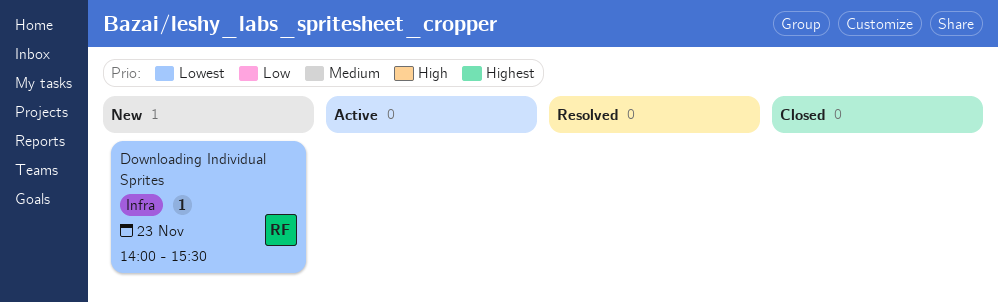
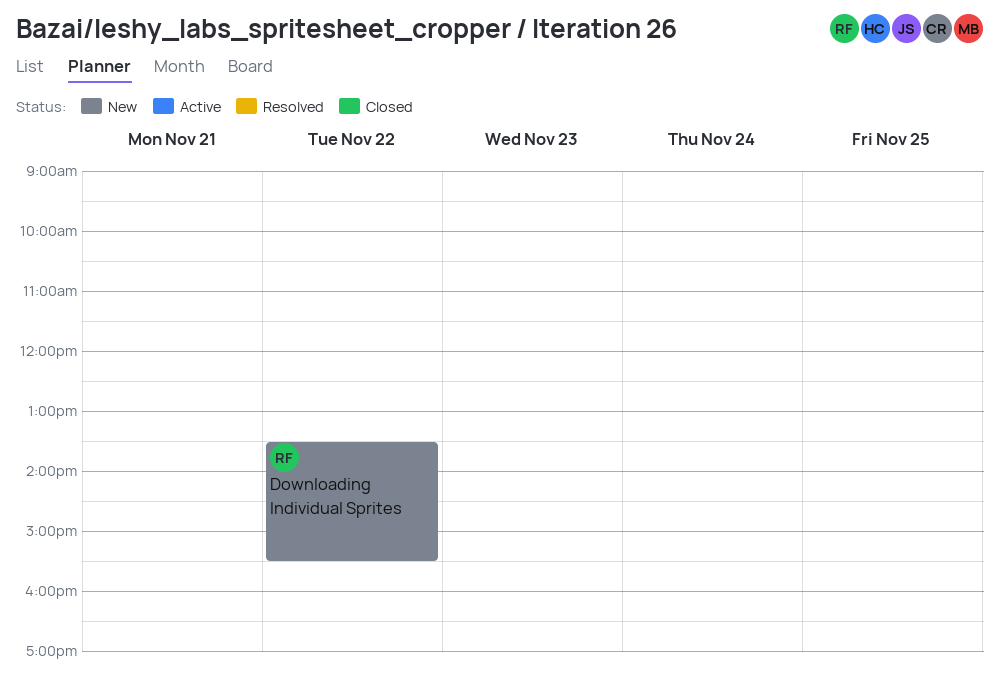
Downloading Individual Sprites, day: Nov 23 -> Nov 22
Downloading Individual Sprites, begins: 14:00 -> 13:30

